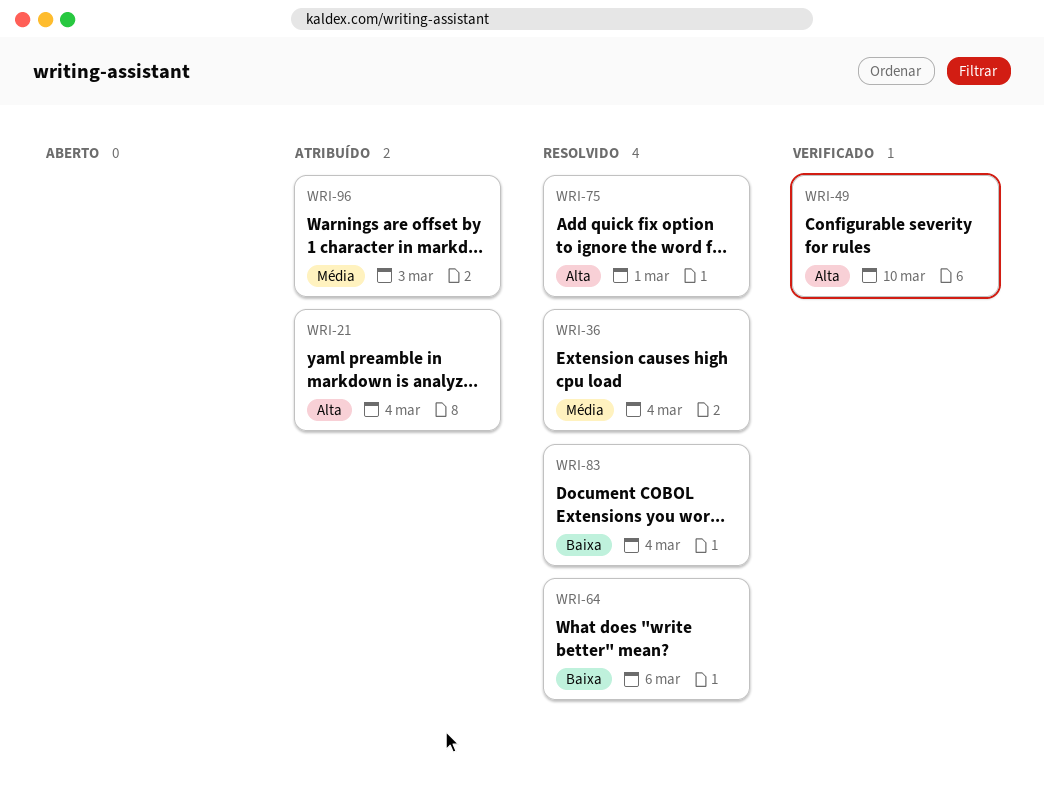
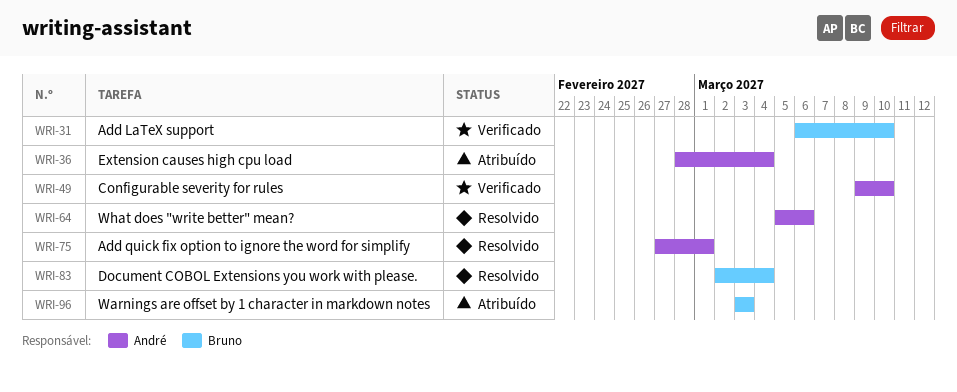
WRI-21: present -> none
WRI-31: none -> present
WRI-36, status: Resolvido -> Atribuído

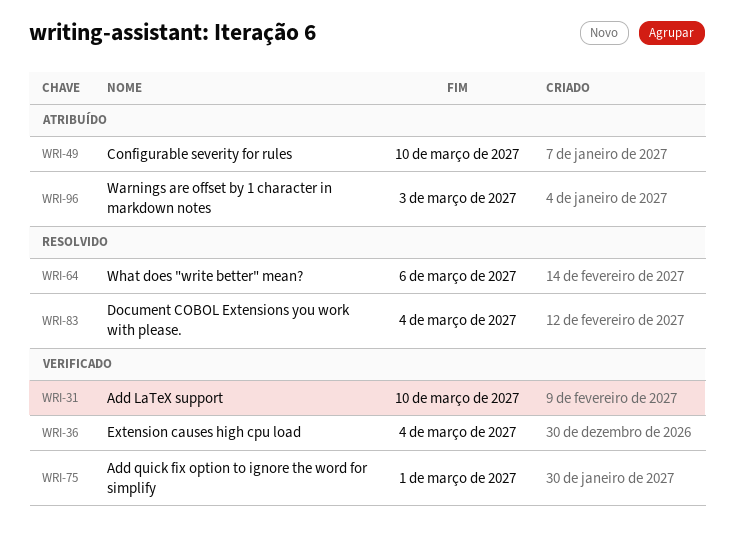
WRI-36, status: Atribuído -> Verificado
WRI-49, status: Verificado -> Atribuído
WRI-75, status: Resolvido -> Verificado

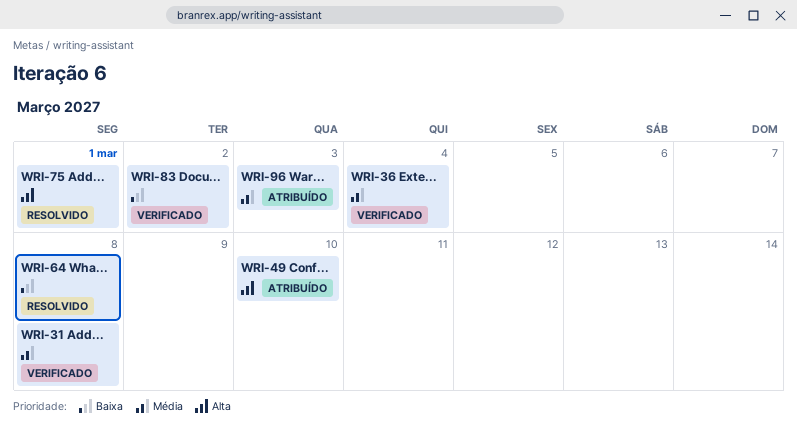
WRI-31, due: Mar 10 -> Mar 8
WRI-64, due: Mar 6 -> Mar 8
WRI-75, status: Verificado -> Resolvido
WRI-83, status: Resolvido -> Verificado
WRI-83, due: Mar 4 -> Mar 2

